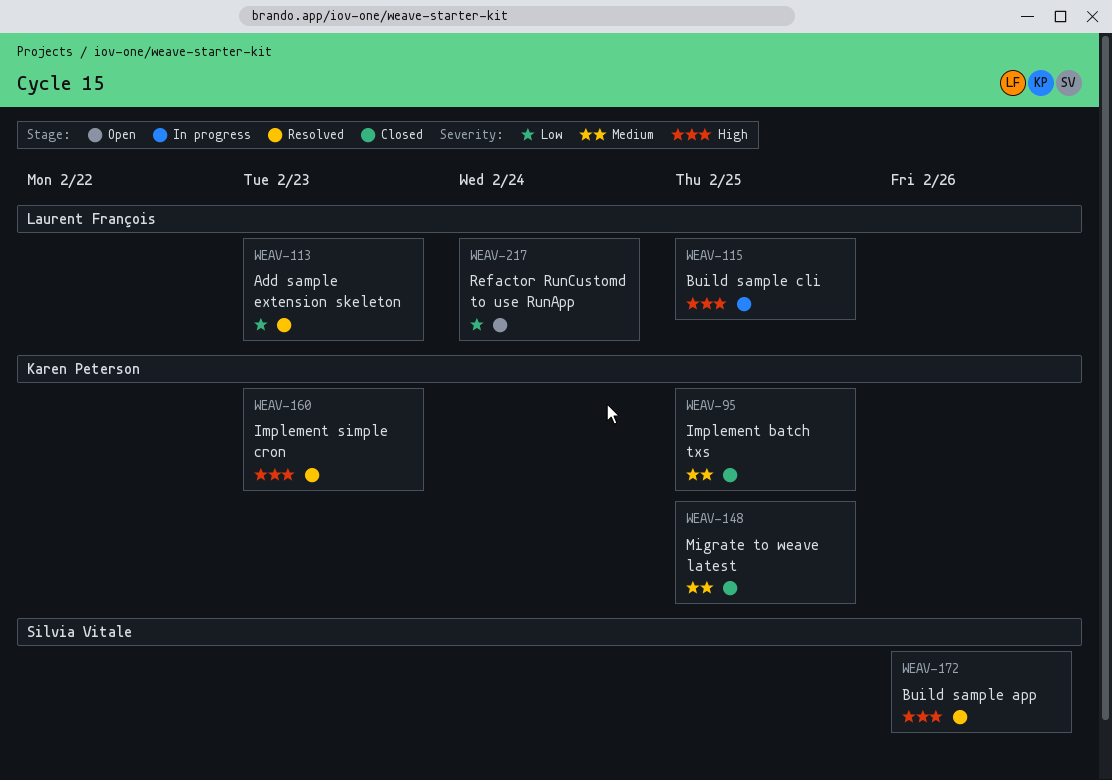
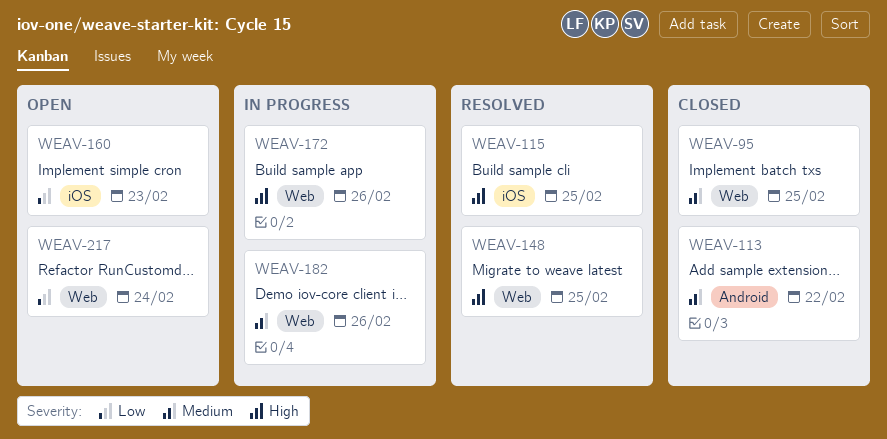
WEAV-113, status: Resolved -> Closed
WEAV-113, priority: Low -> Medium
WEAV-113, due: Feb 23 -> Feb 22
WEAV-115, status: In progress -> Resolved
WEAV-148, status: Closed -> Resolved
WEAV-148, priority: Medium -> High
WEAV-160, status: Resolved -> Open
WEAV-160, priority: High -> Low
WEAV-172, status: Resolved -> In progress
WEAV-182: none -> present

